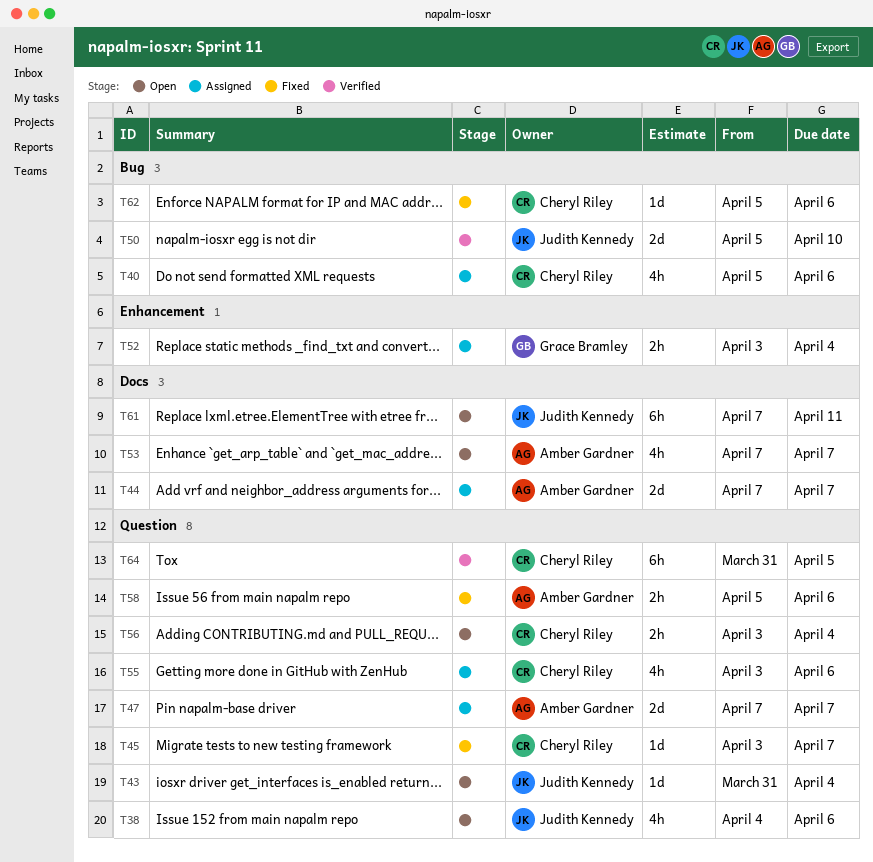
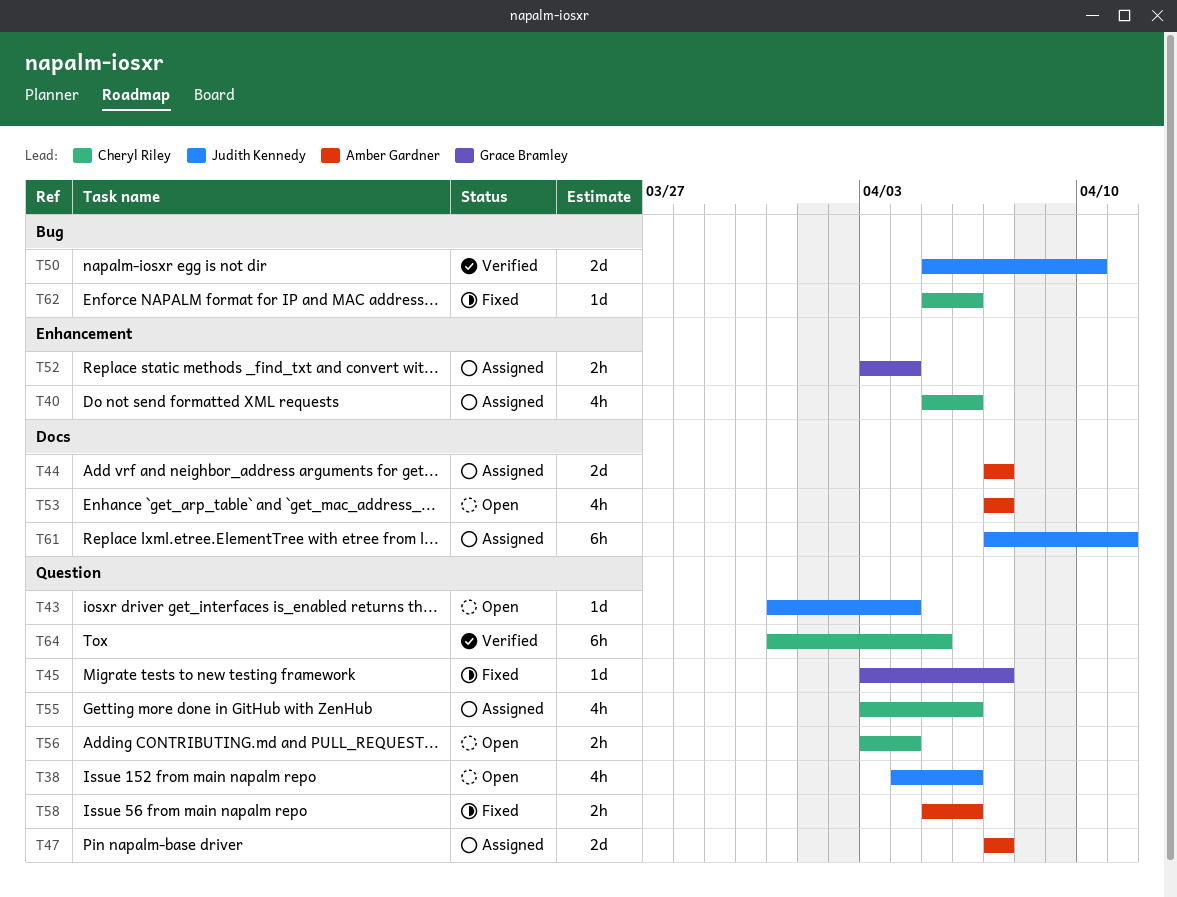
T40, label: Bug -> Enhancement
T45, owner: Cheryl Riley -> Grace Bramley
T61, status: Open -> Assigned

